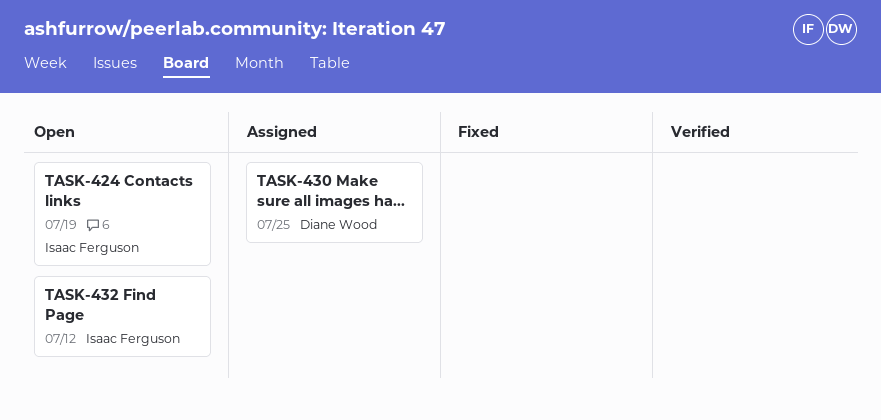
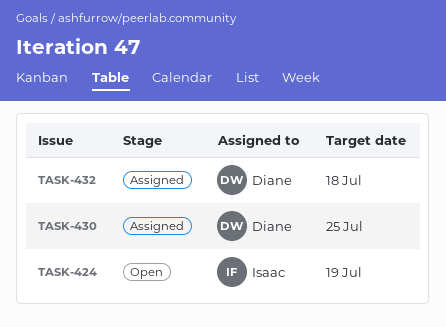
TASK-432, status: Open -> Assigned
TASK-432, owner: Isaac Ferguson -> Diane Wood
TASK-432, due: Jul 12 -> Jul 18

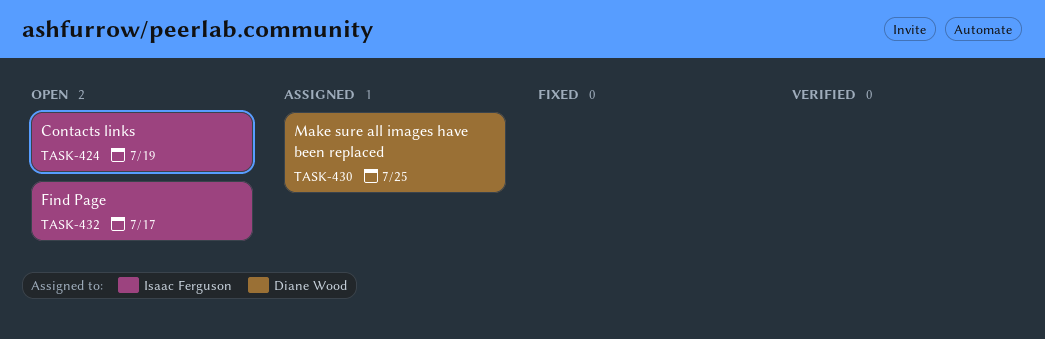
TASK-432, status: Assigned -> Open
TASK-432, owner: Diane Wood -> Isaac Ferguson
TASK-432, due: Jul 18 -> Jul 17

